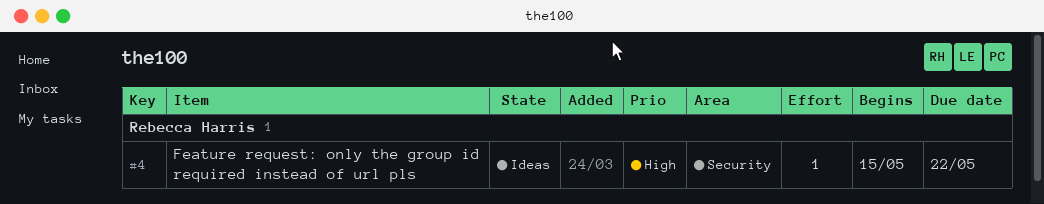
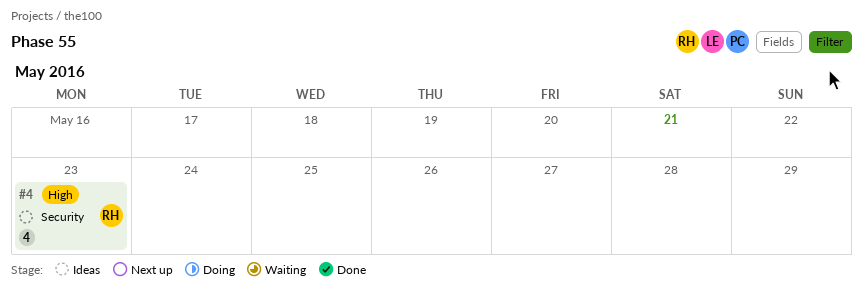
#4, estimate: 1 -> 4
#4, due: May 22 -> May 23

